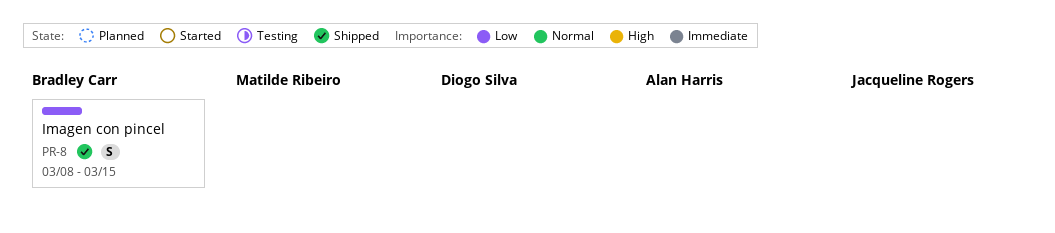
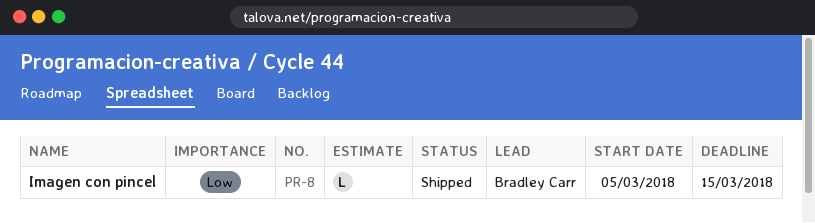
PR-8, estimate: S -> L
PR-8, start: Mar 8 -> Mar 5

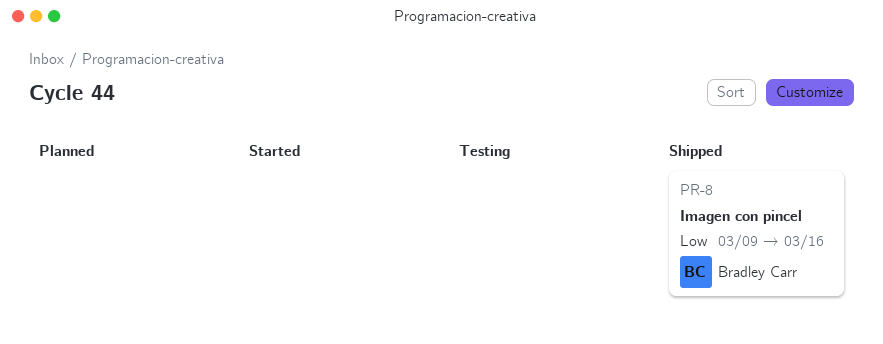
PR-8, start: Mar 5 -> Mar 9
PR-8, due: Mar 15 -> Mar 16

